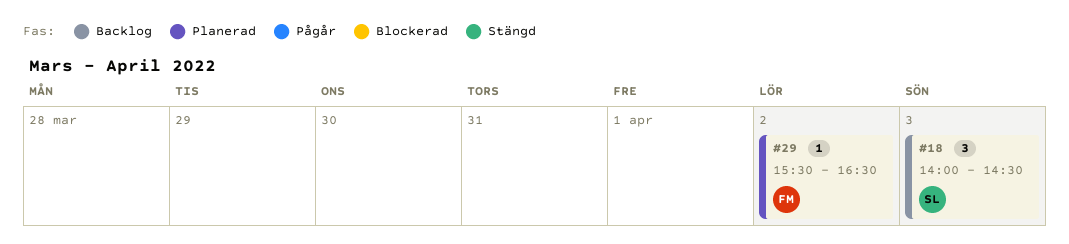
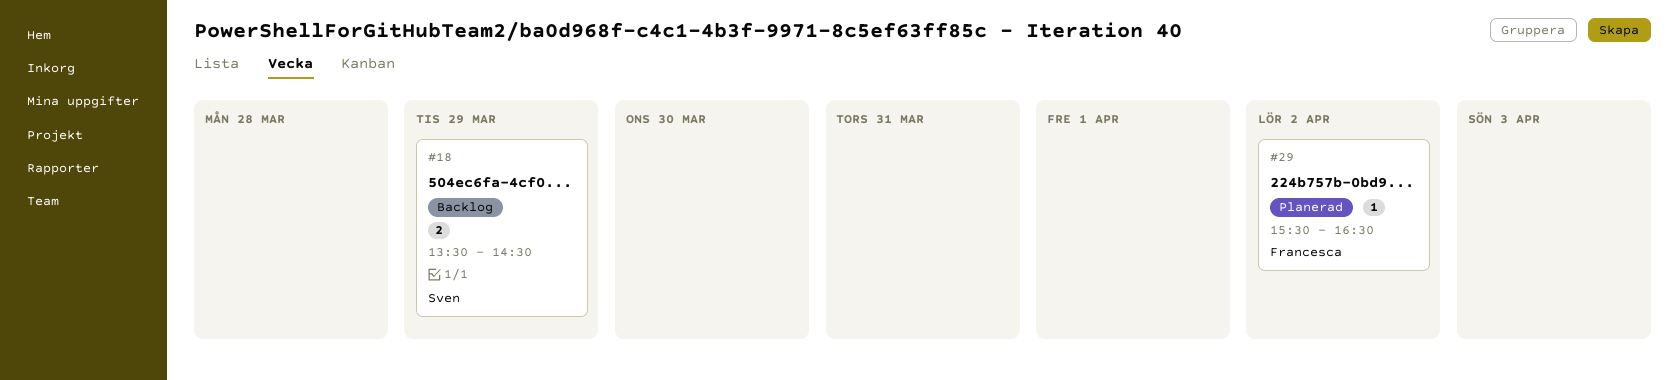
#18, estimate: 3 -> 2
#18, day: Apr 3 -> Mar 29
#18, begins: 14:00 -> 13:30

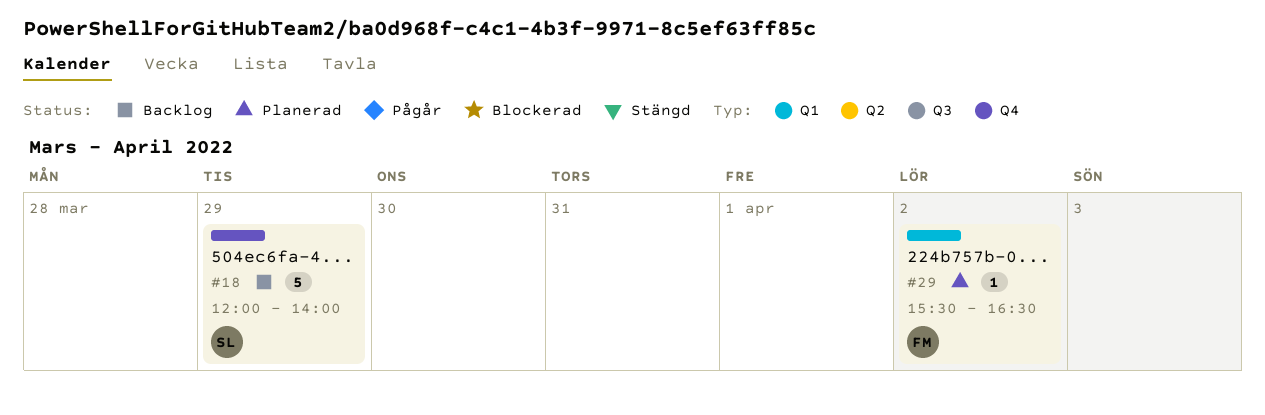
#18, estimate: 2 -> 5
#18, begins: 13:30 -> 12:00
#18, ends: 14:30 -> 14:00

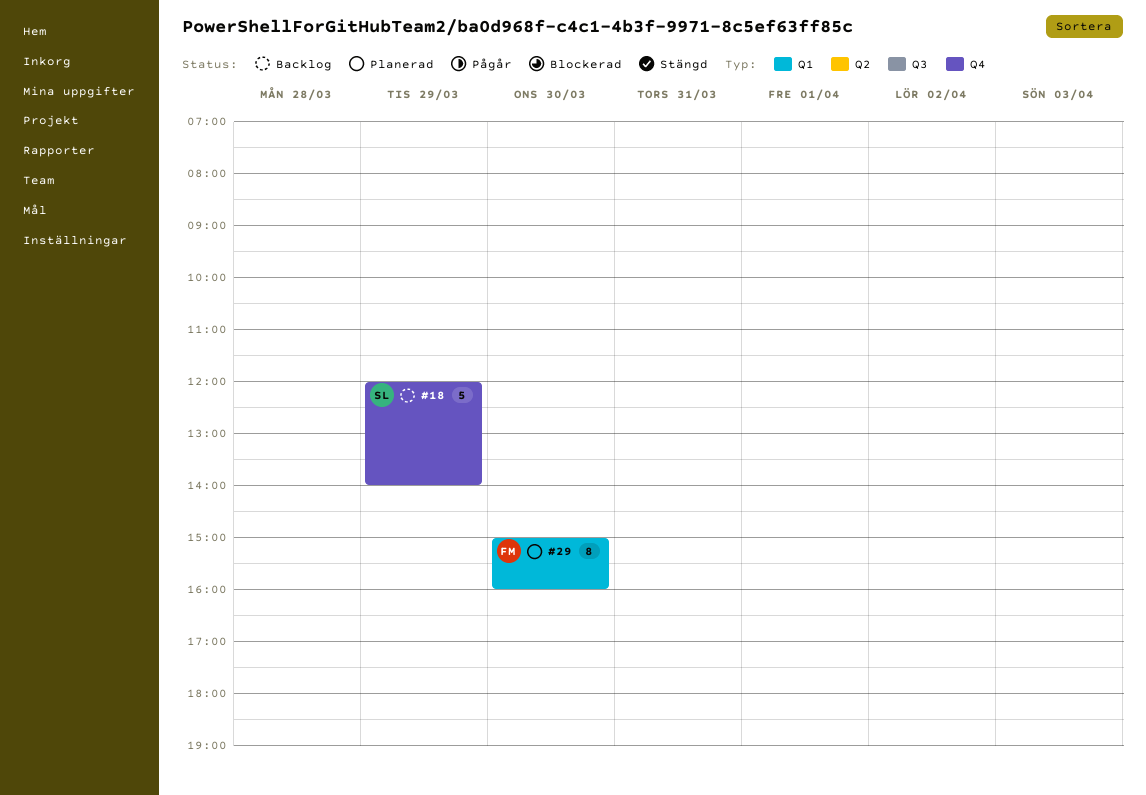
#29, estimate: 1 -> 8
#29, day: Apr 2 -> Mar 30
#29, begins: 15:30 -> 15:00
#29, ends: 16:30 -> 16:00

